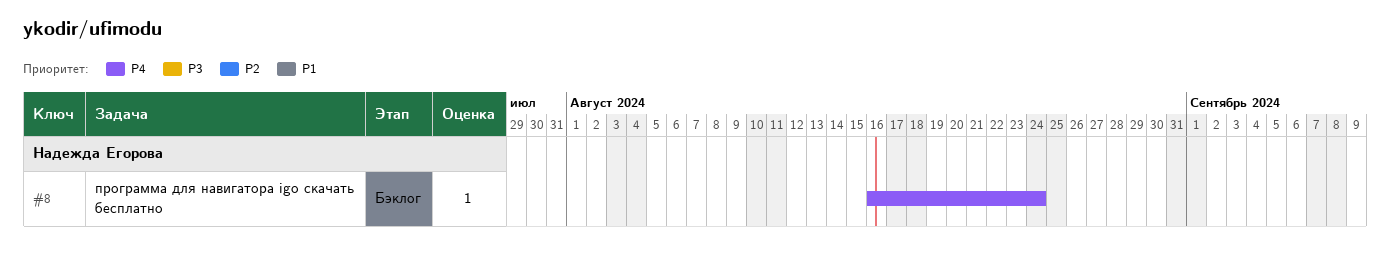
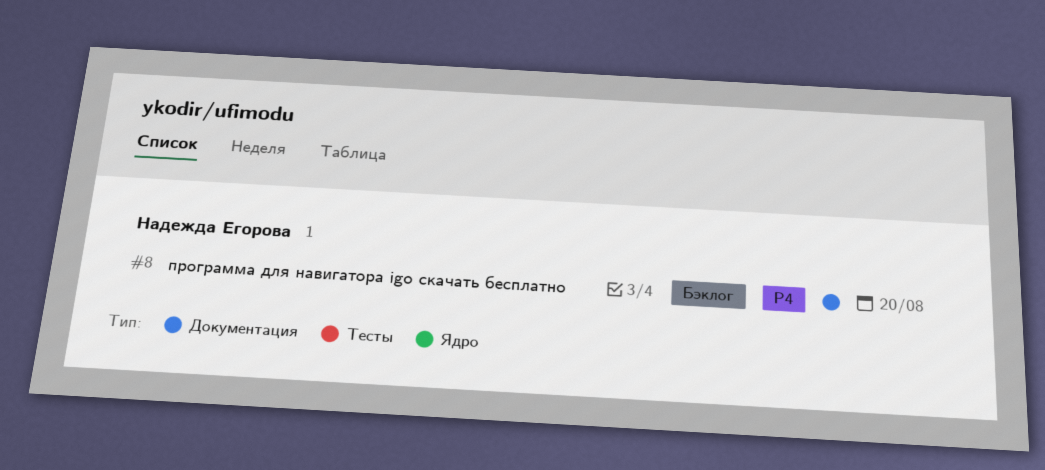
#8, due: Aug 24 -> Aug 20

